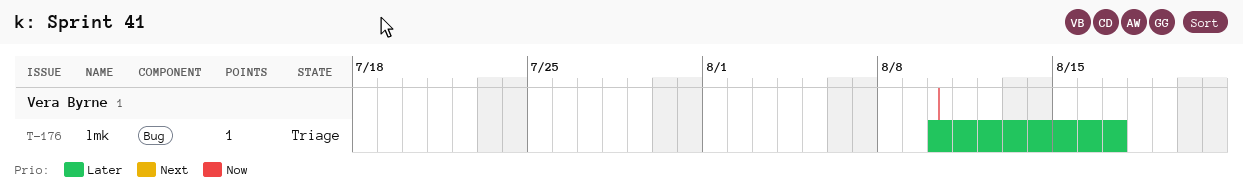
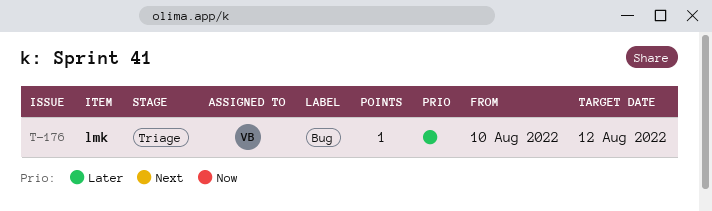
T-176, due: Aug 17 -> Aug 12

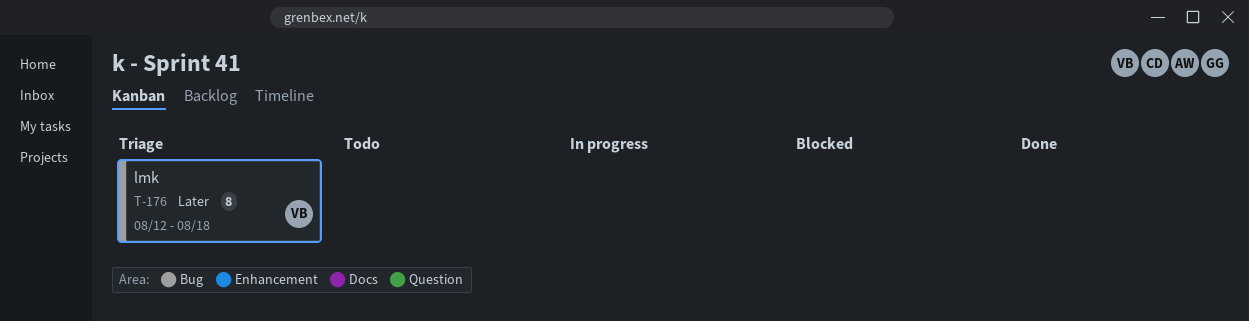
T-176, estimate: 1 -> 8
T-176, start: Aug 10 -> Aug 12
T-176, due: Aug 12 -> Aug 18

